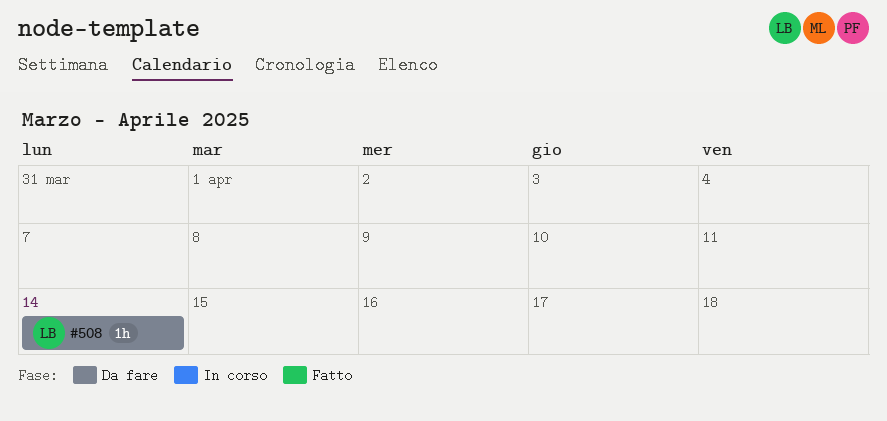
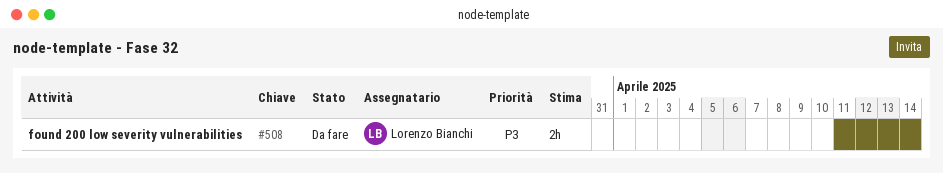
#508, estimate: 1h -> 2h
#508, start: Apr 14 -> Apr 11

